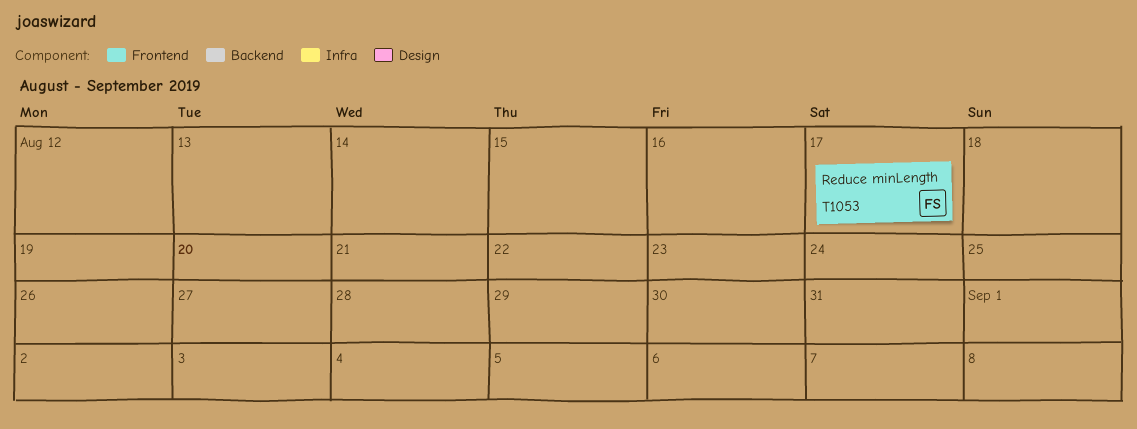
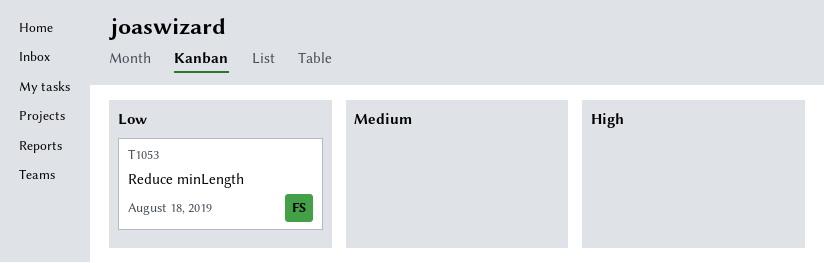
T1053, due: Aug 17 -> Aug 18

